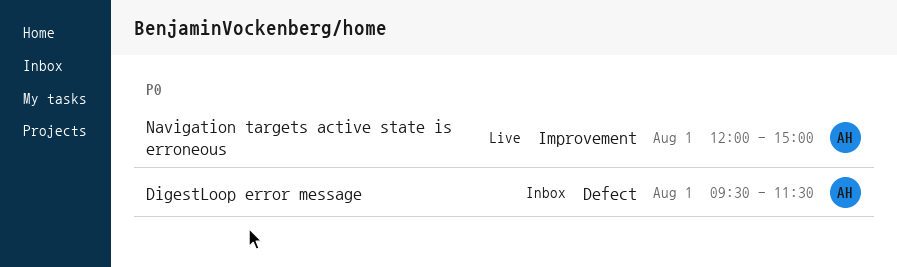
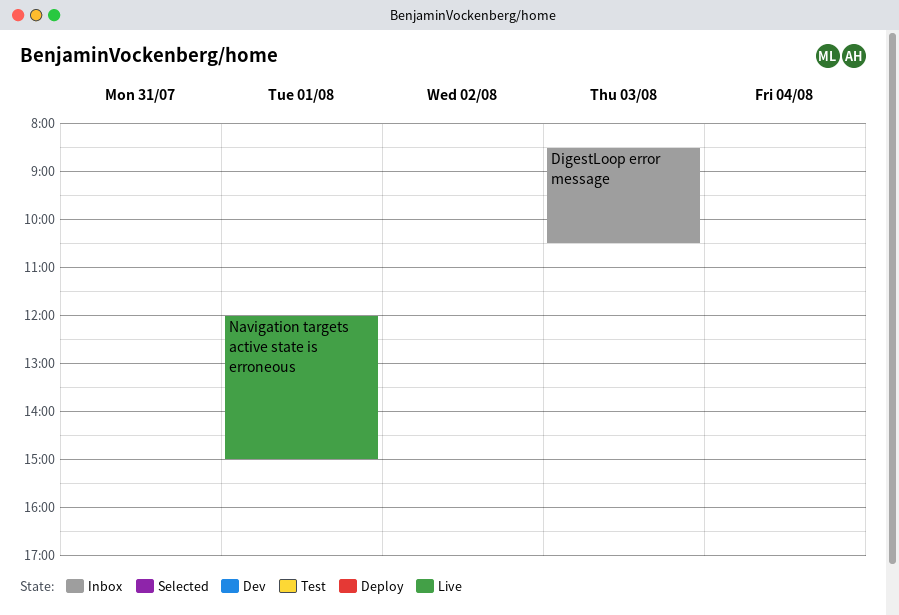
DigestLoop error message, day: Aug 1 -> Aug 3
DigestLoop error message, begins: 09:30 -> 08:30
DigestLoop error message, ends: 11:30 -> 10:30

